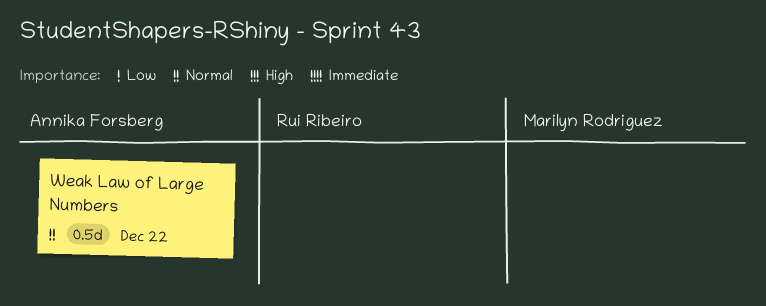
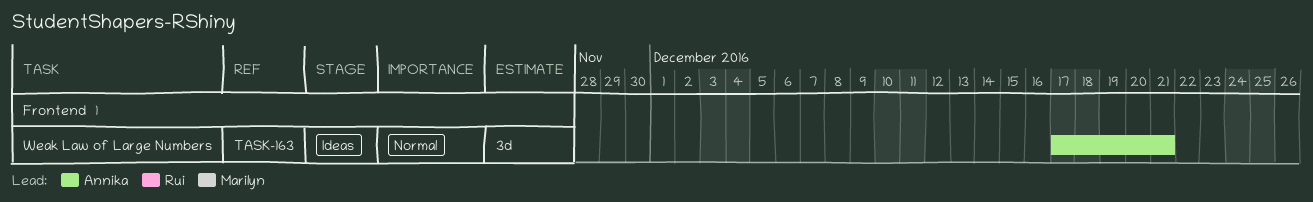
Weak Law of Large Numbers, estimate: 0.5d -> 3d
Weak Law of Large Numbers, due: Dec 22 -> Dec 21

